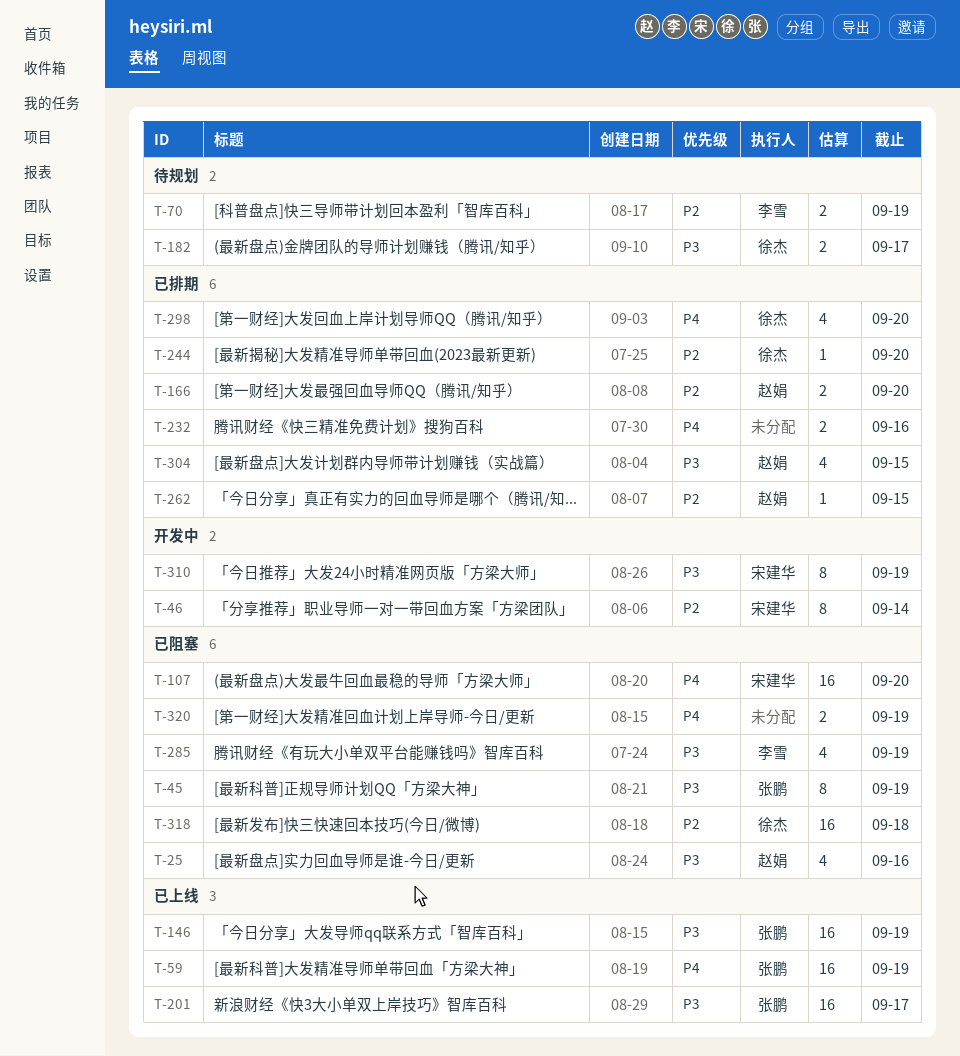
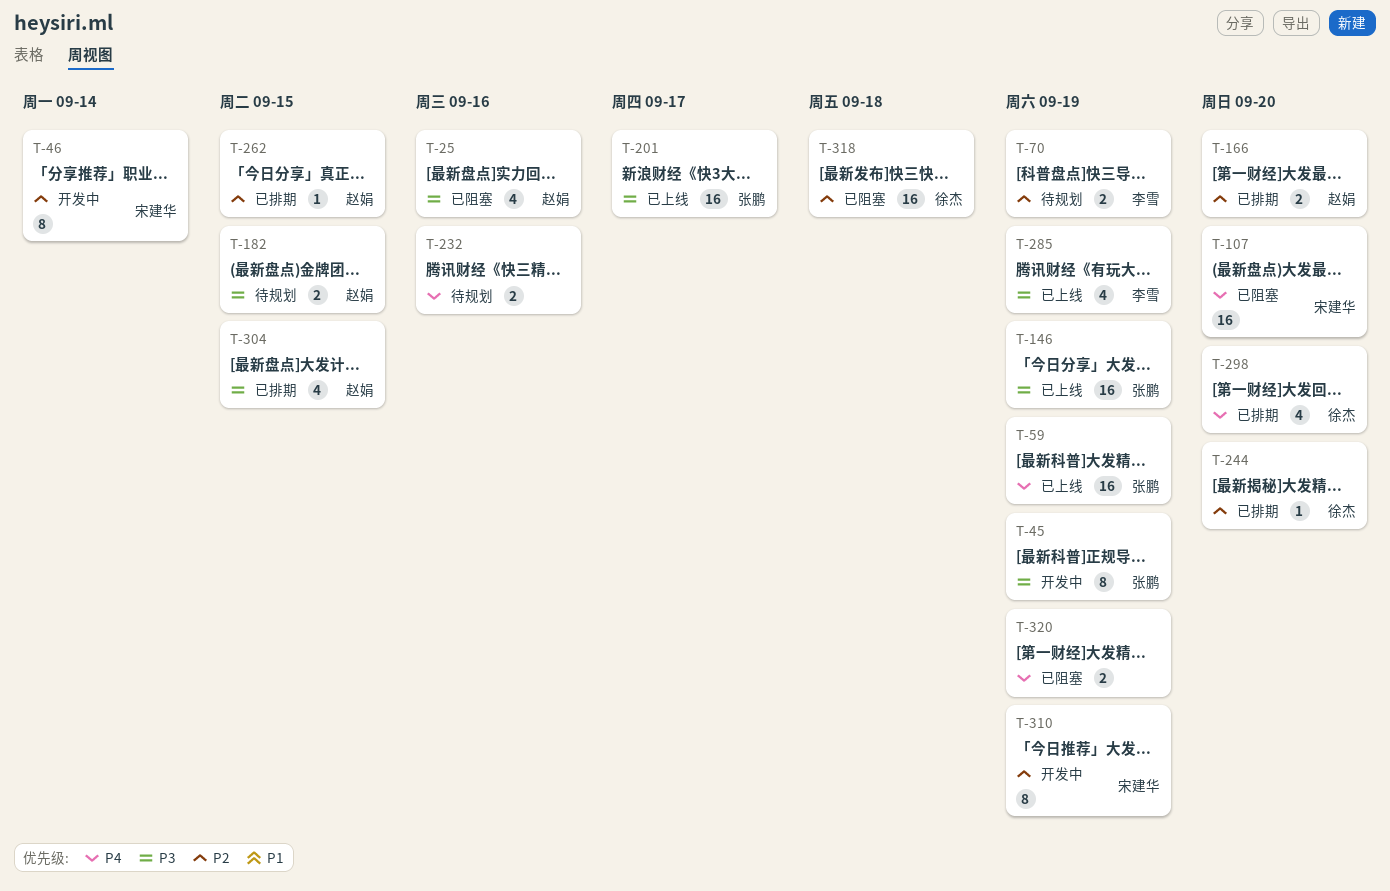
T-45, status: 已阻塞 -> 开发中
T-182, owner: 徐杰 -> 赵娟
T-182, due: Sep 17 -> Sep 15
T-232, status: 已排期 -> 待规划
T-285, status: 已阻塞 -> 已上线
T-310, priority: P3 -> P2

